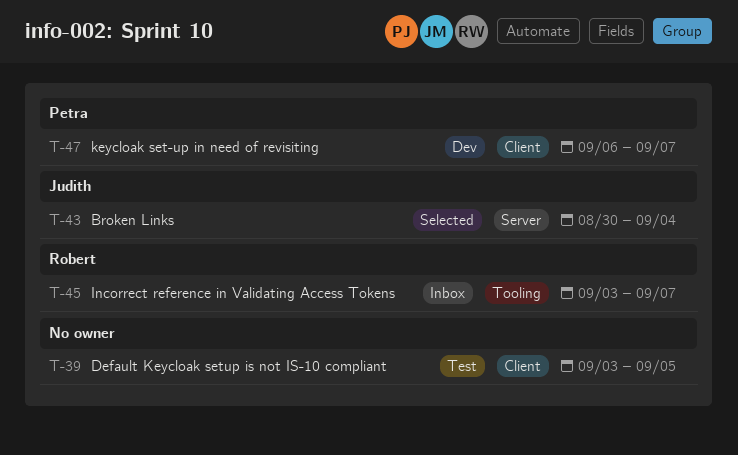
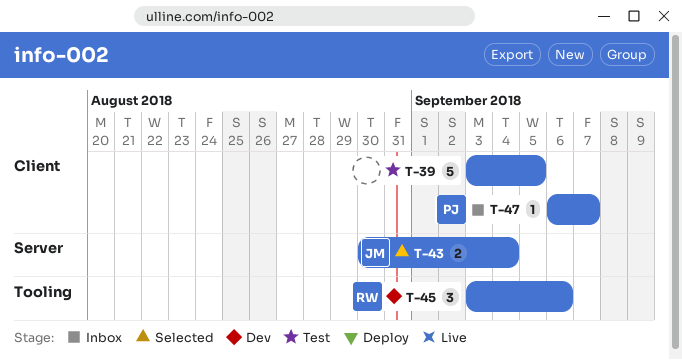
T-45, status: Inbox -> Dev
T-45, due: Sep 7 -> Sep 6
T-47, status: Dev -> Inbox

